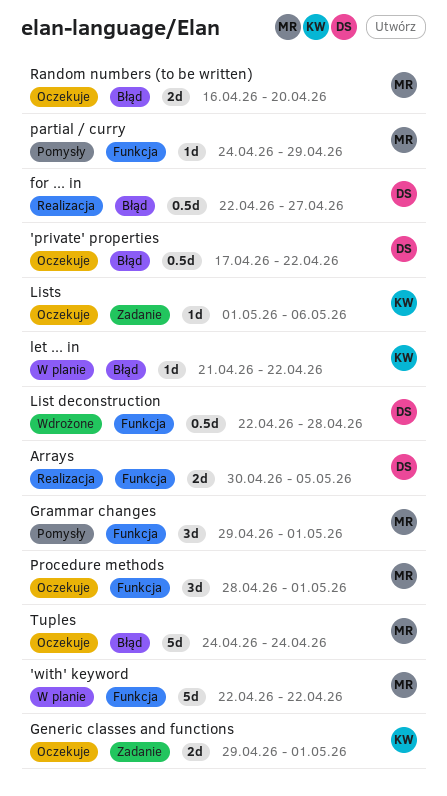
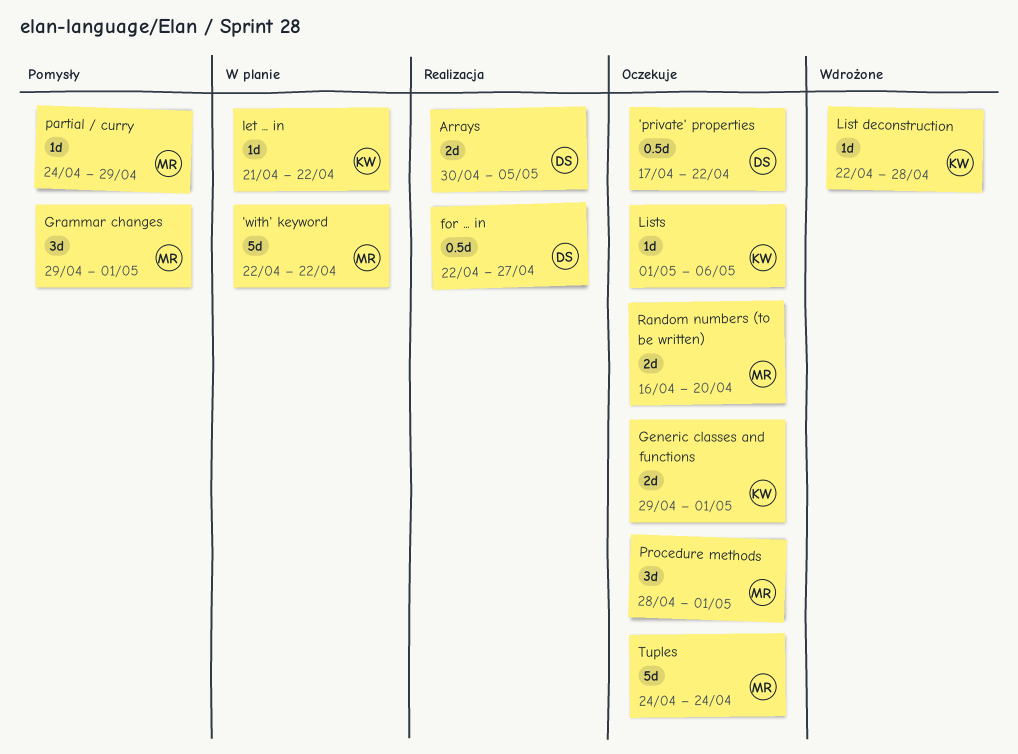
List deconstruction, owner: DS -> KW
List deconstruction, estimate: 0.5d -> 1d

